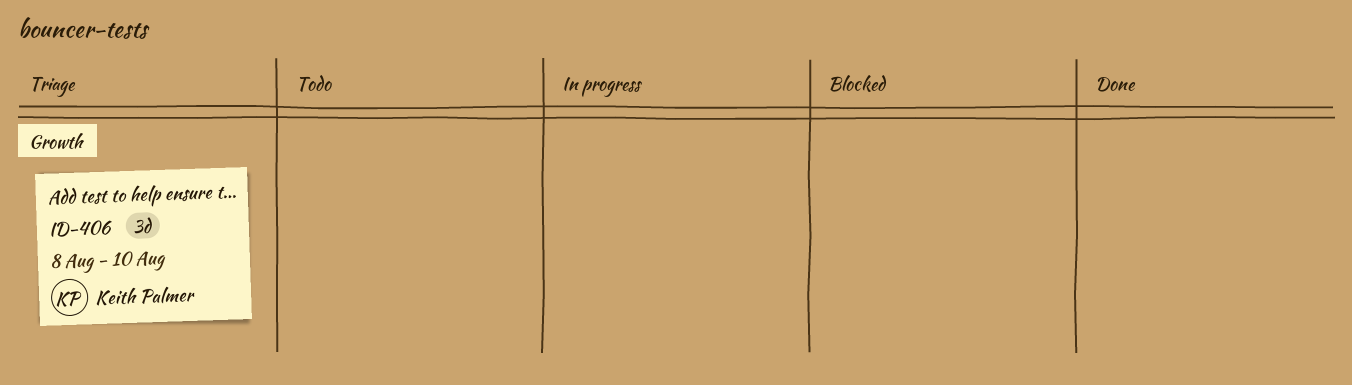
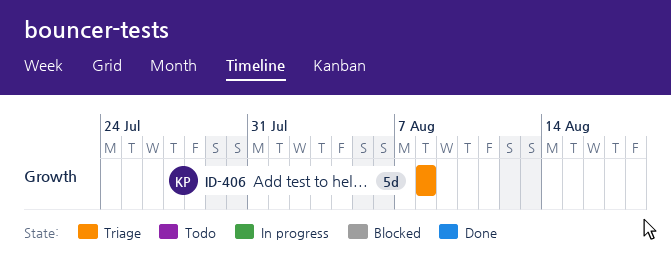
ID-406, estimate: 3d -> 5d
ID-406, due: Aug 10 -> Aug 8

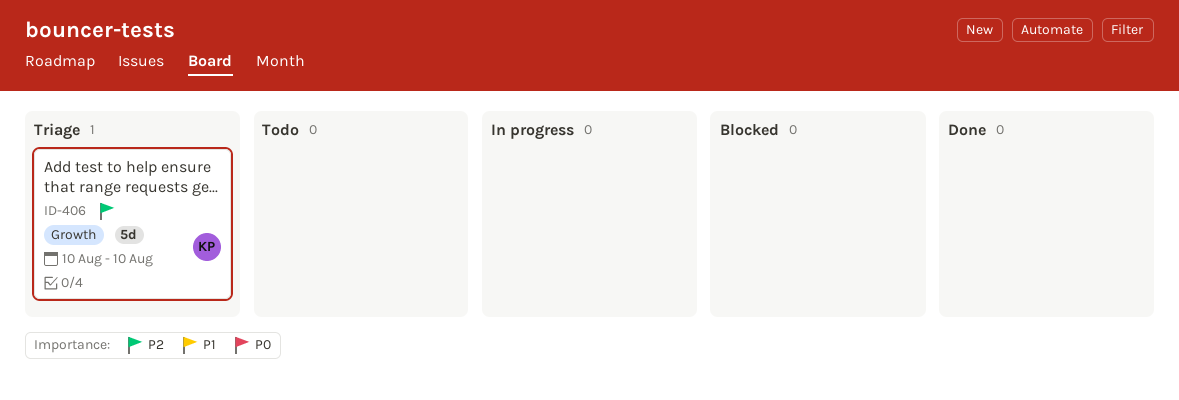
ID-406, start: Aug 8 -> Aug 10
ID-406, due: Aug 8 -> Aug 10

